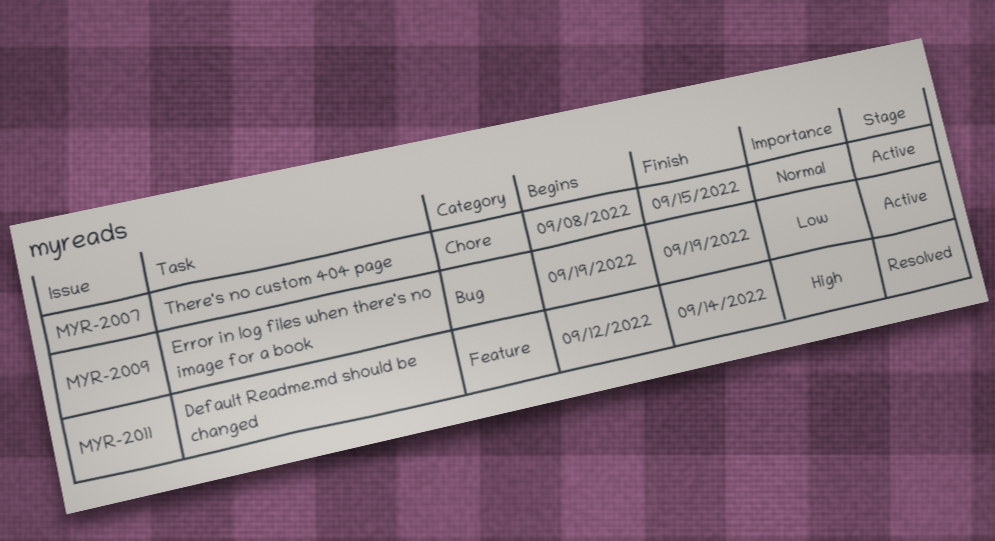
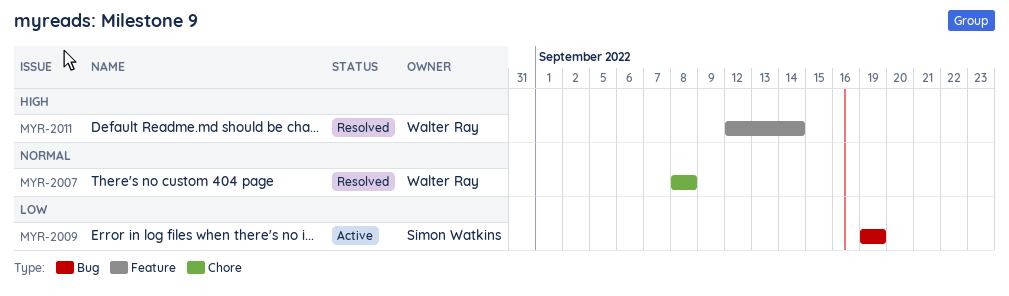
MYR-2007, status: Active -> Resolved
MYR-2007, due: Sep 15 -> Sep 8

